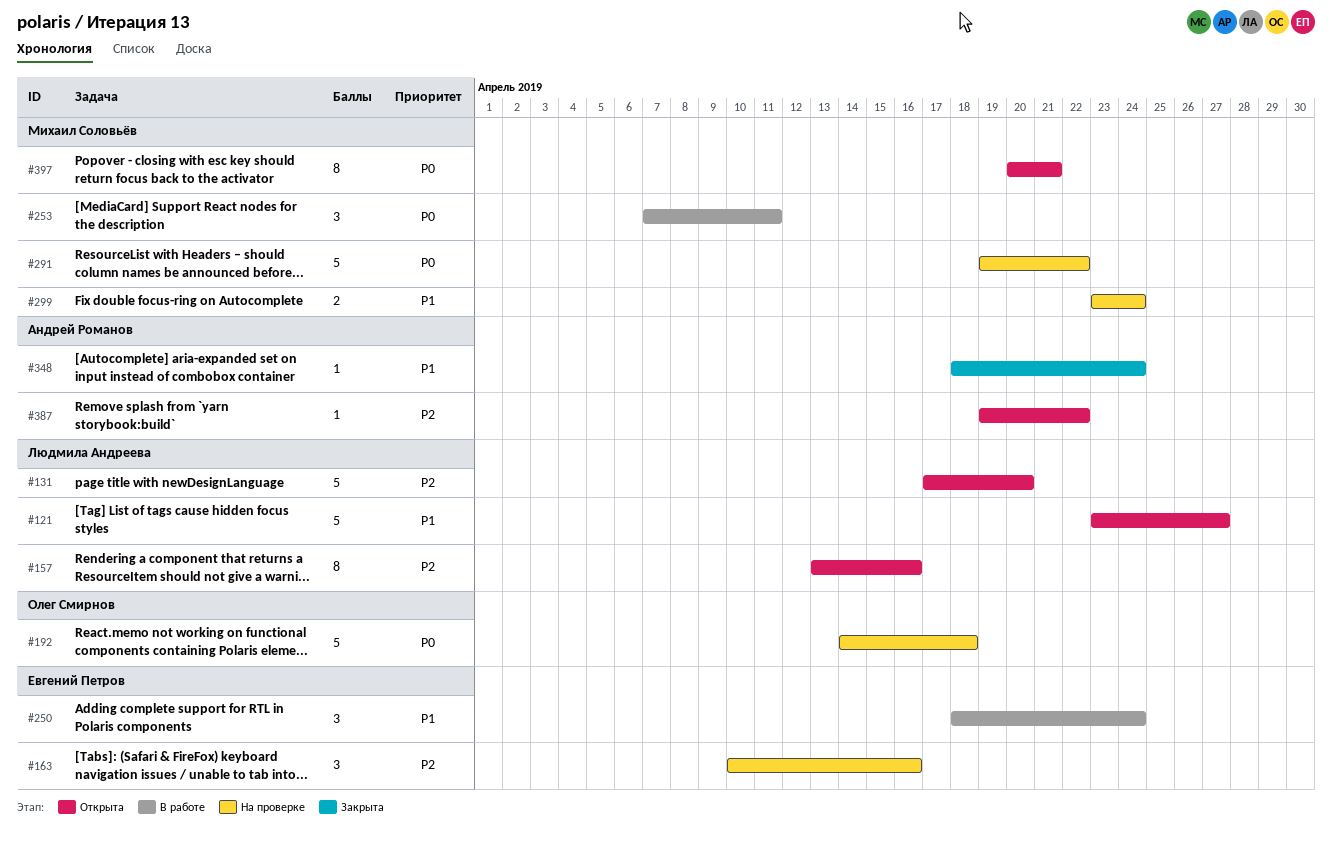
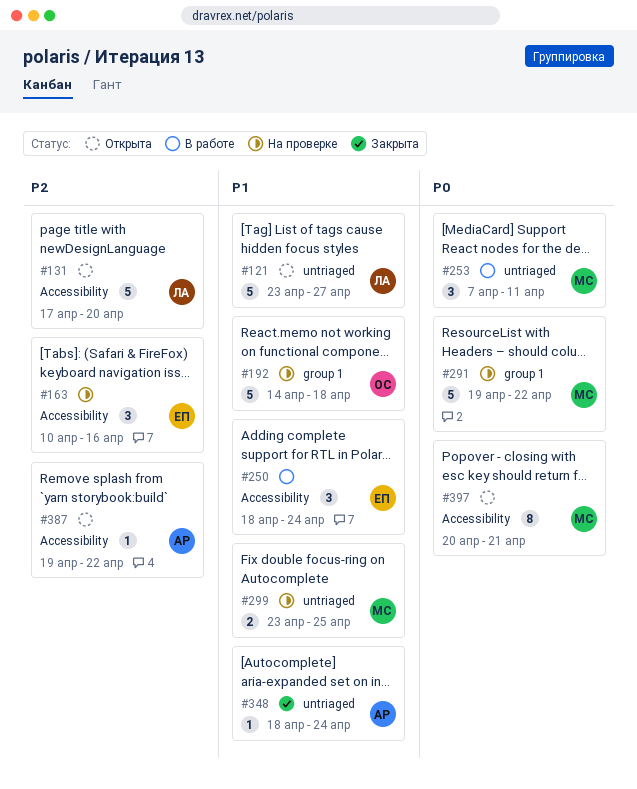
#157: present -> none
#192, priority: P0 -> P1
#299, due: Apr 24 -> Apr 25

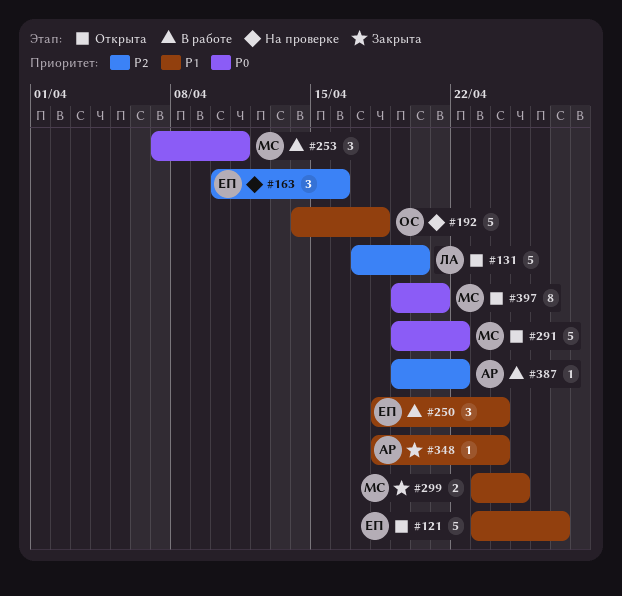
#121, owner: ЛА -> ЕП
#291, status: На проверке -> Открыта
#299, status: На проверке -> Закрыта
#387, status: Открыта -> В работе
#397, start: Apr 20 -> Apr 19

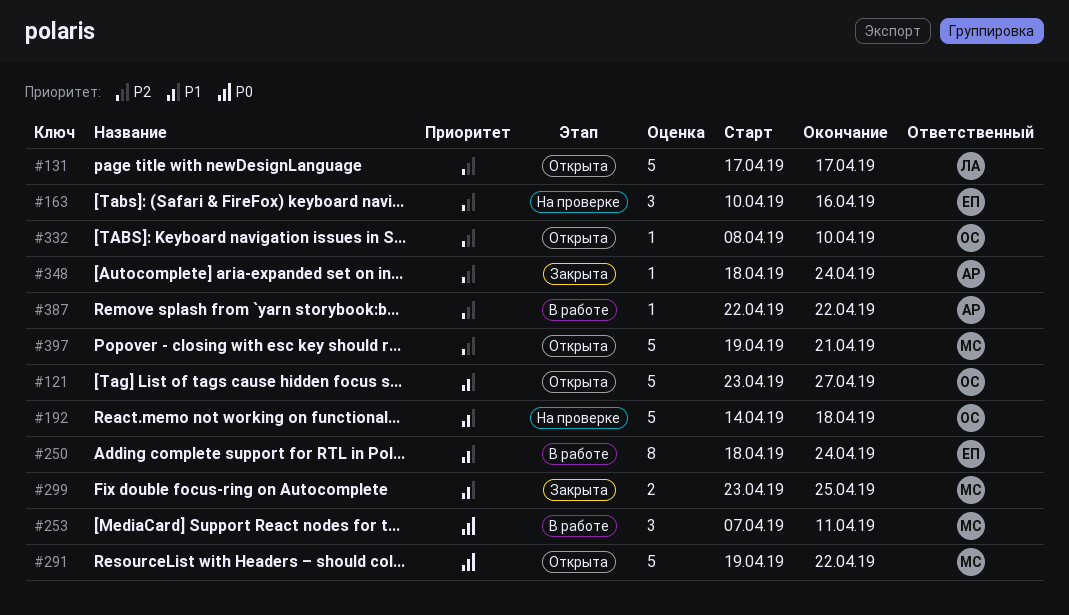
#121, owner: ЕП -> ОС
#131, due: Apr 20 -> Apr 17
#250, estimate: 3 -> 8
#332: none -> present
#348, priority: P1 -> P2
#387, start: Apr 19 -> Apr 22
#397, priority: P0 -> P2
#397, estimate: 8 -> 5

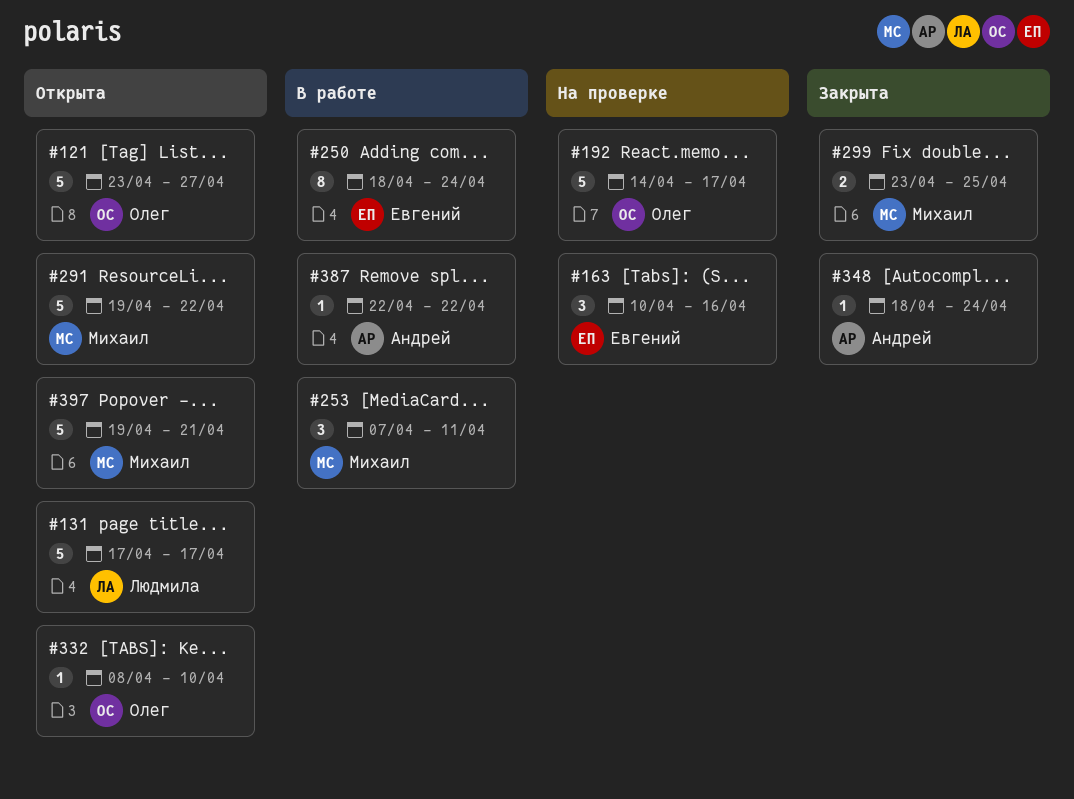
#192, due: Apr 18 -> Apr 17

